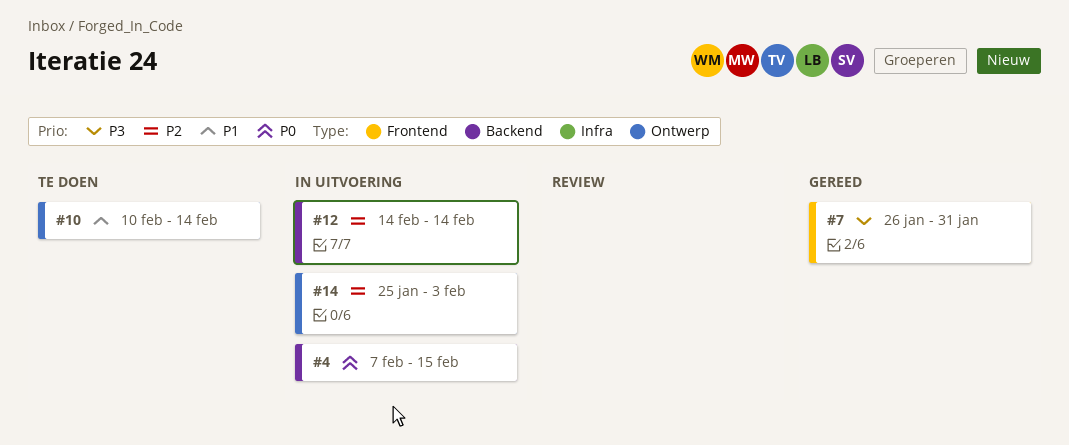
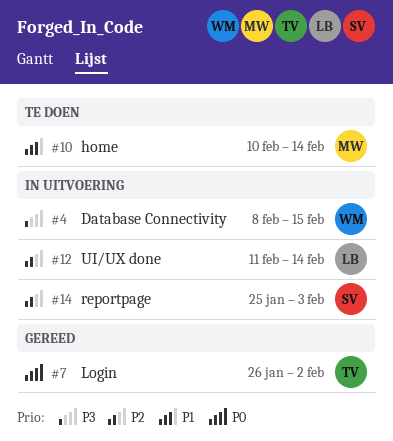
#4, priority: P0 -> P3
#4, start: Feb 7 -> Feb 8
#7, priority: P3 -> P0
#7, due: Jan 31 -> Feb 2
#12, start: Feb 14 -> Feb 11

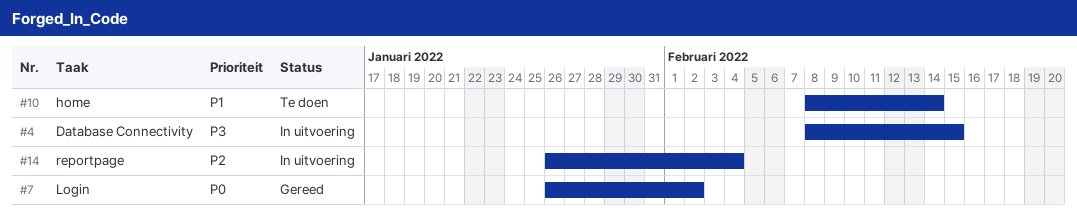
#10, start: Feb 10 -> Feb 8
#12: present -> none
#14, start: Jan 25 -> Jan 26
#14, due: Feb 3 -> Feb 4

